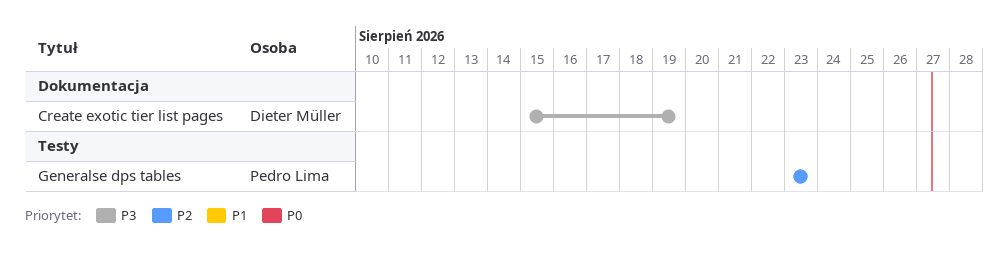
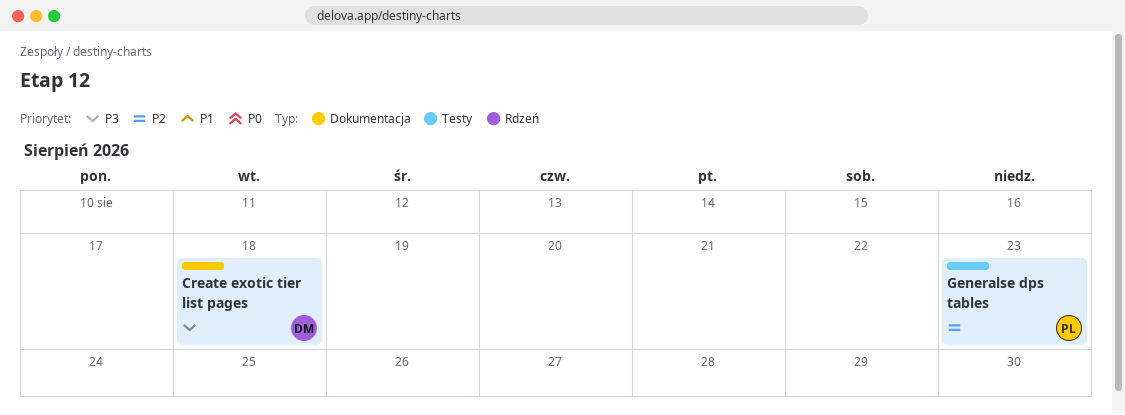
Create exotic tier list pages, due: Aug 19 -> Aug 18

